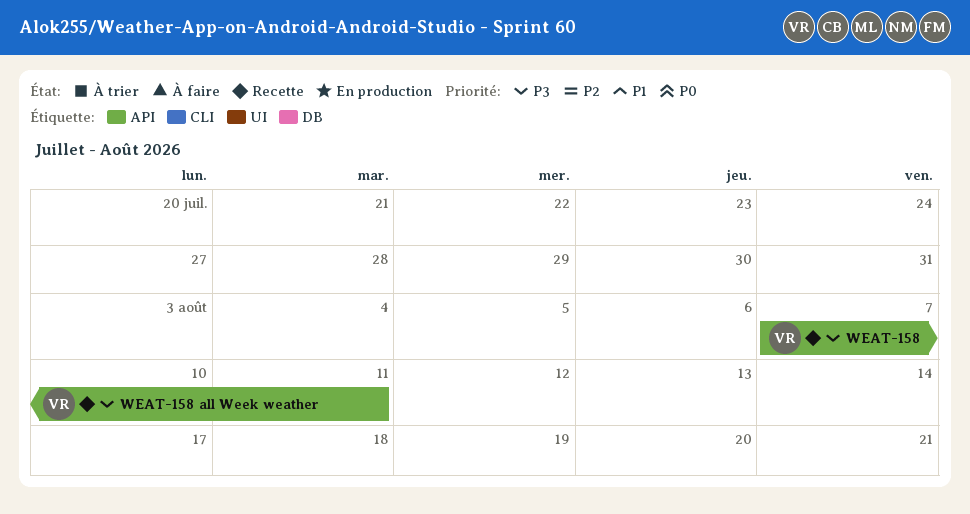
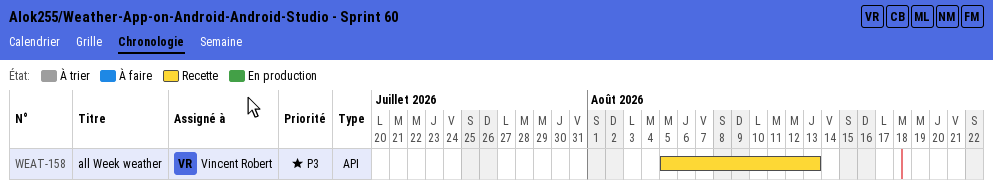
WEAT-158, start: Aug 7 -> Aug 5
WEAT-158, due: Aug 11 -> Aug 13

